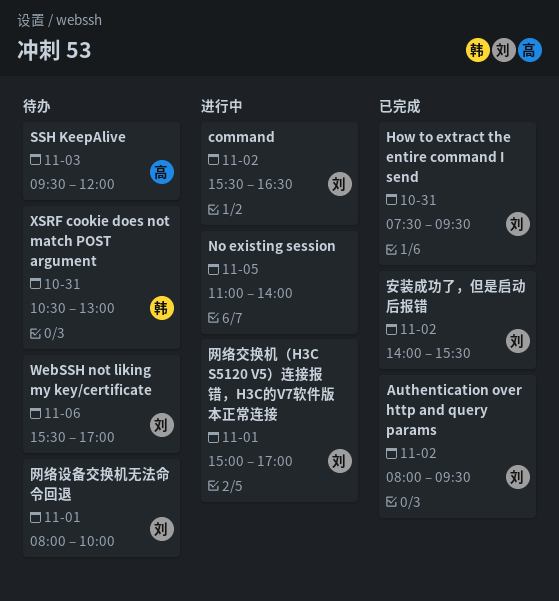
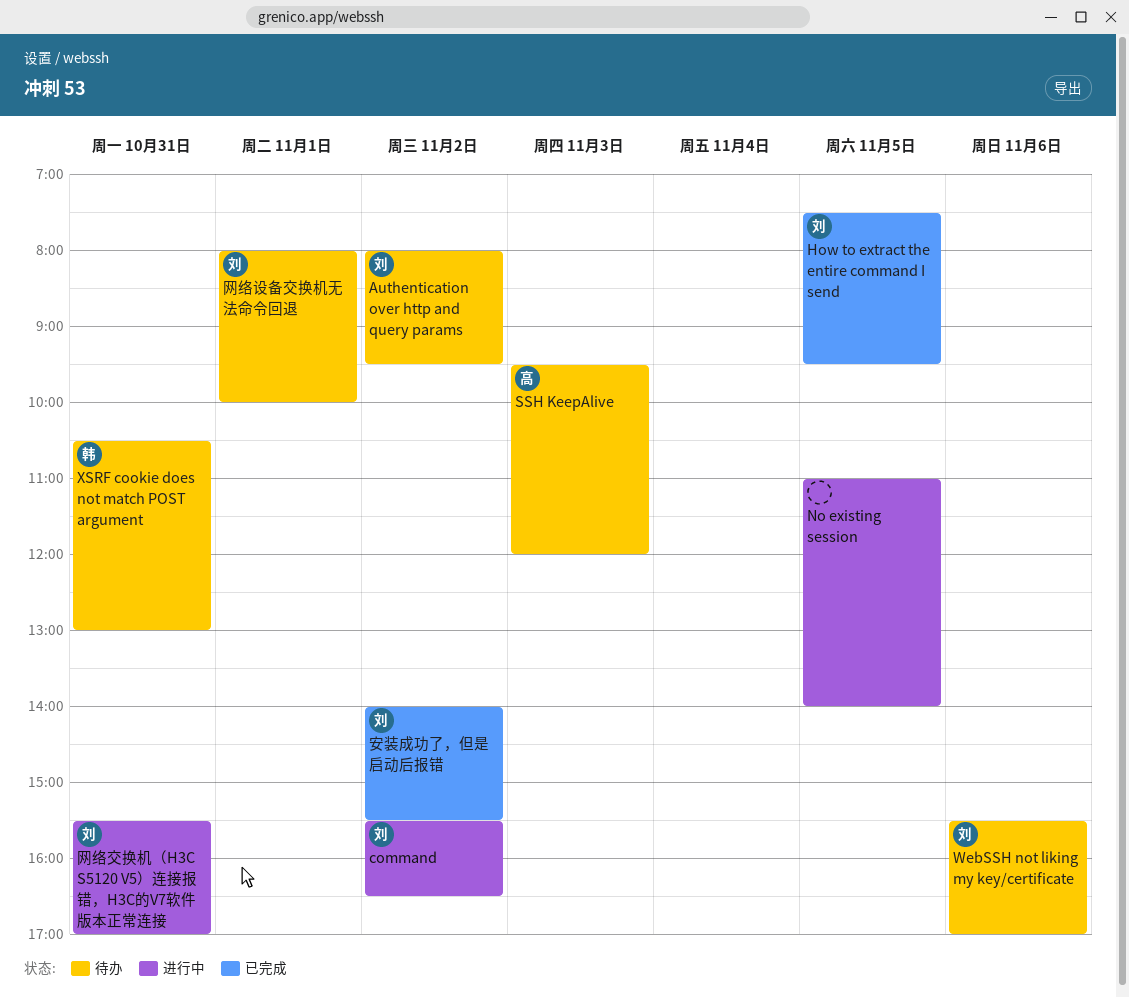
Authentication over http and query params, status: 已完成 -> 待办
How to extract the entire command I send, day: Oct 31 -> Nov 5
网络交换机（H3C S5120 V5）连接报错，H3C的V7软件版本正常连接, day: Nov 1 -> Oct 31
网络交换机（H3C S5120 V5）连接报错，H3C的V7软件版本正常连接, begins: 15:00 -> 15:30

